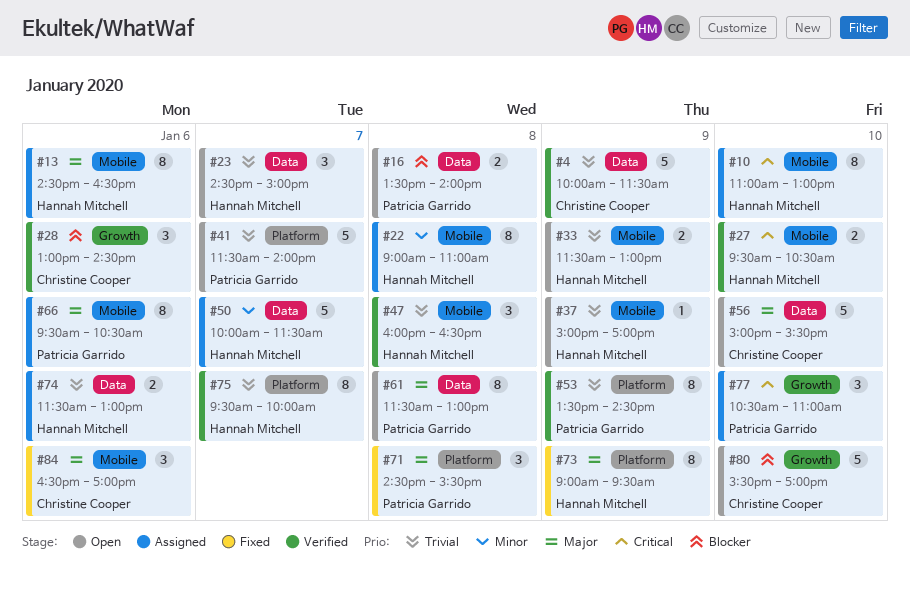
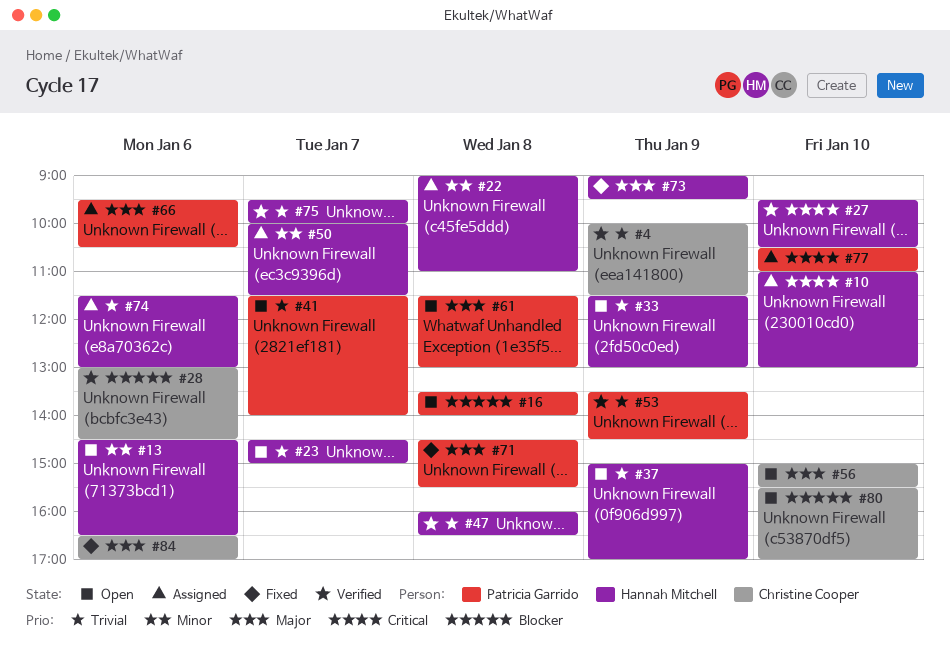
#13, status: Assigned -> Open
#13, priority: Major -> Minor

